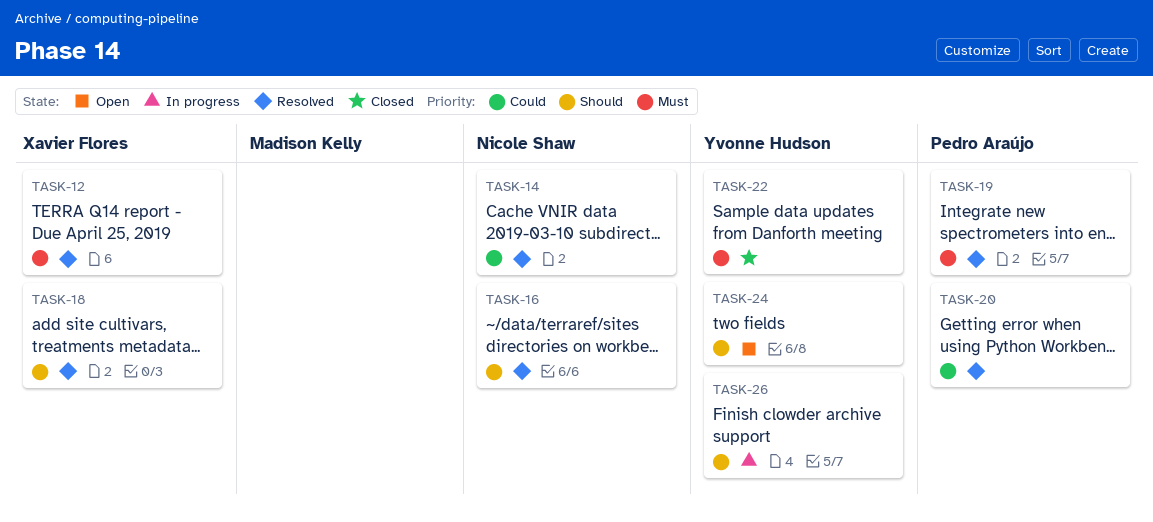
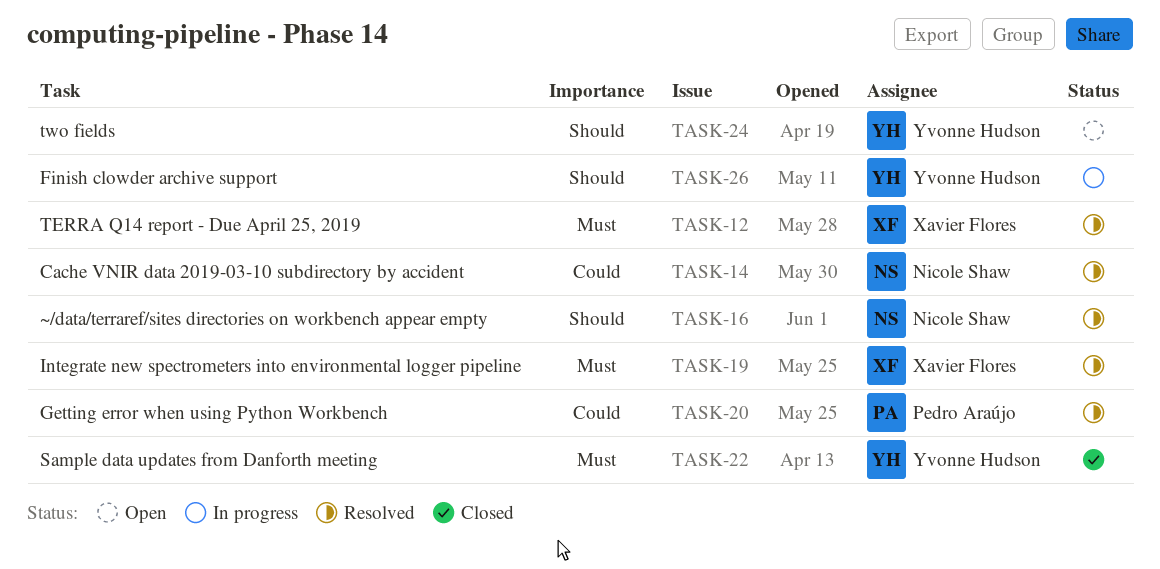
TASK-18: present -> none
TASK-19, owner: Pedro Araújo -> Xavier Flores

